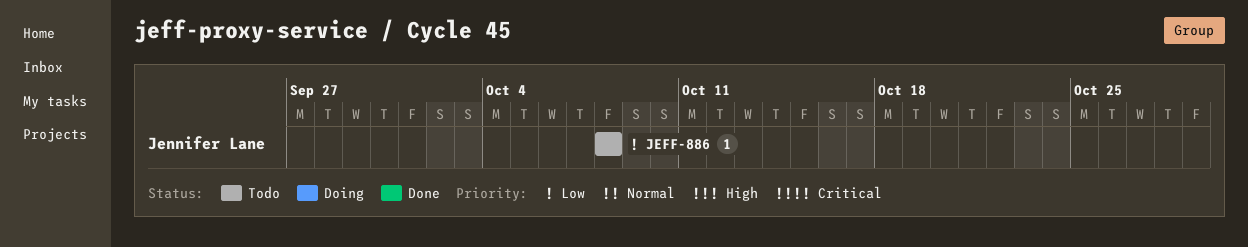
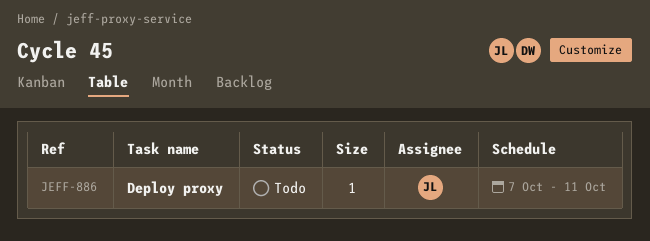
JEFF-886, start: Oct 8 -> Oct 7
JEFF-886, due: Oct 8 -> Oct 11

